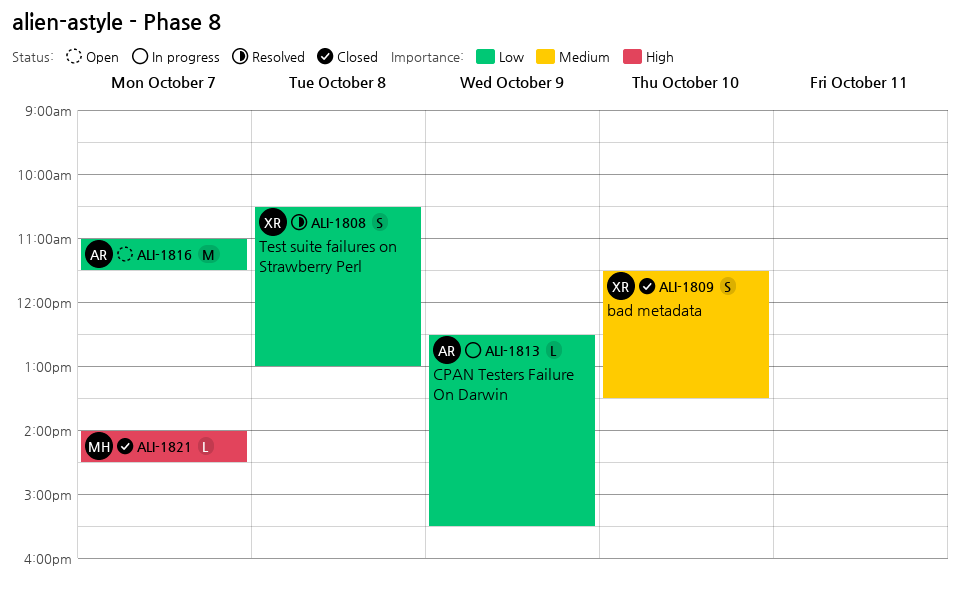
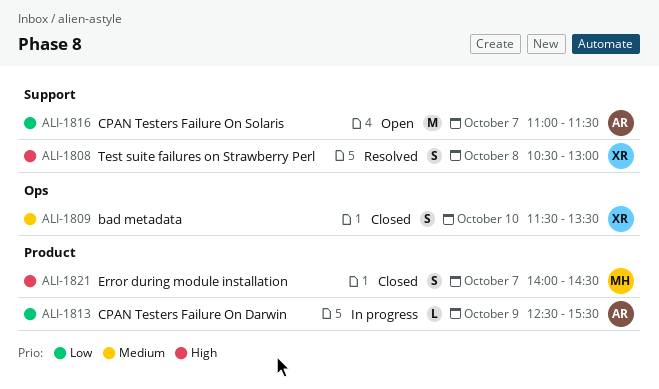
ALI-1808, priority: Low -> High
ALI-1821, estimate: L -> S

